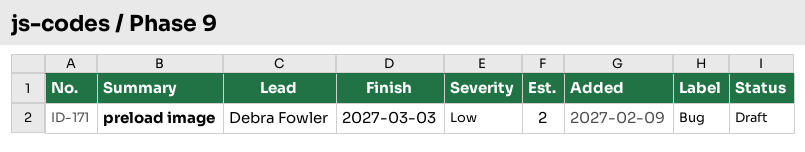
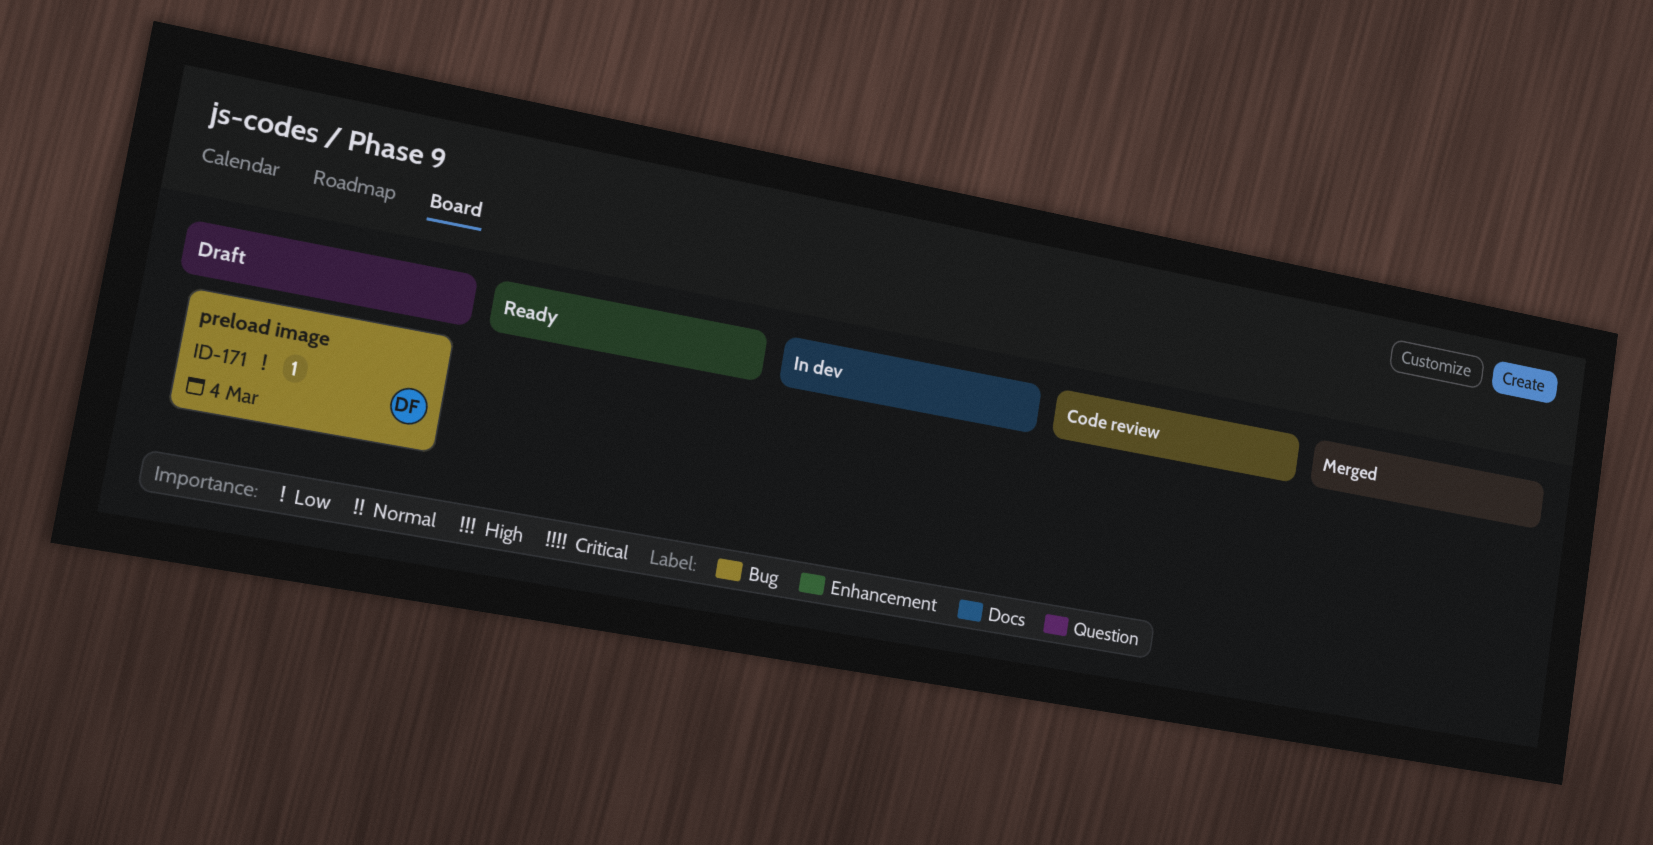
ID-171, estimate: 2 -> 1
ID-171, due: Mar 3 -> Mar 4

